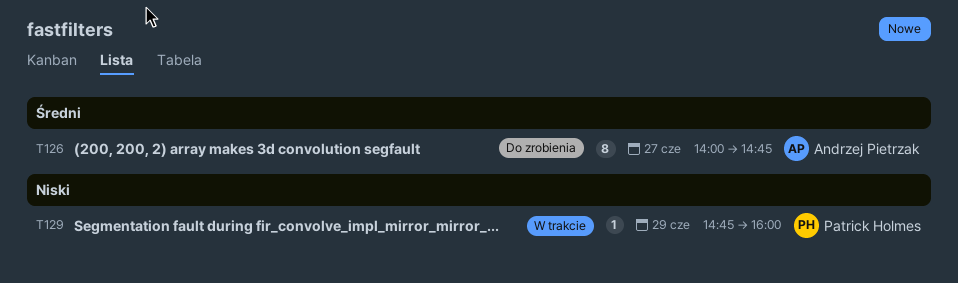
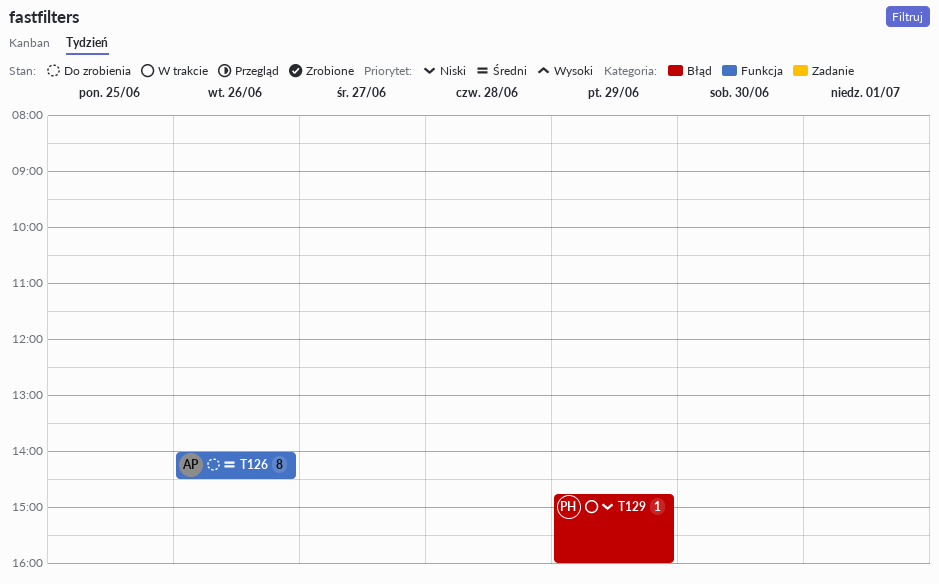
T126, day: Jun 27 -> Jun 26
T126, ends: 14:45 -> 14:30

